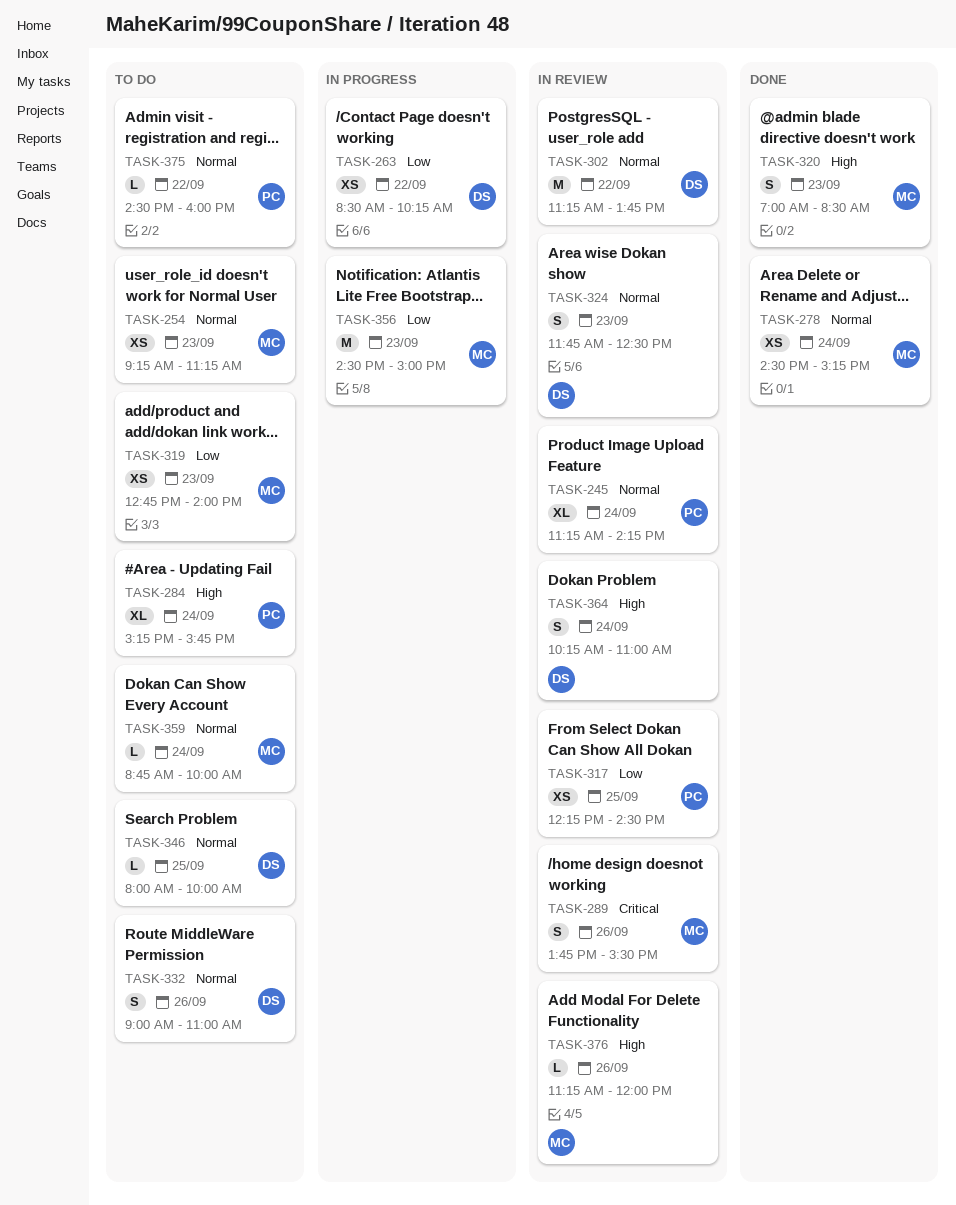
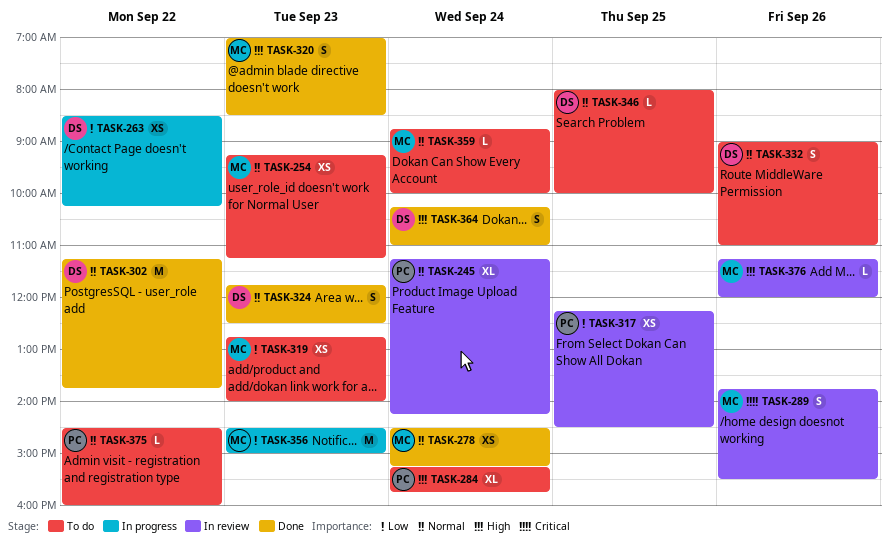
TASK-302, status: In review -> Done
TASK-324, status: In review -> Done
TASK-364, status: In review -> Done

